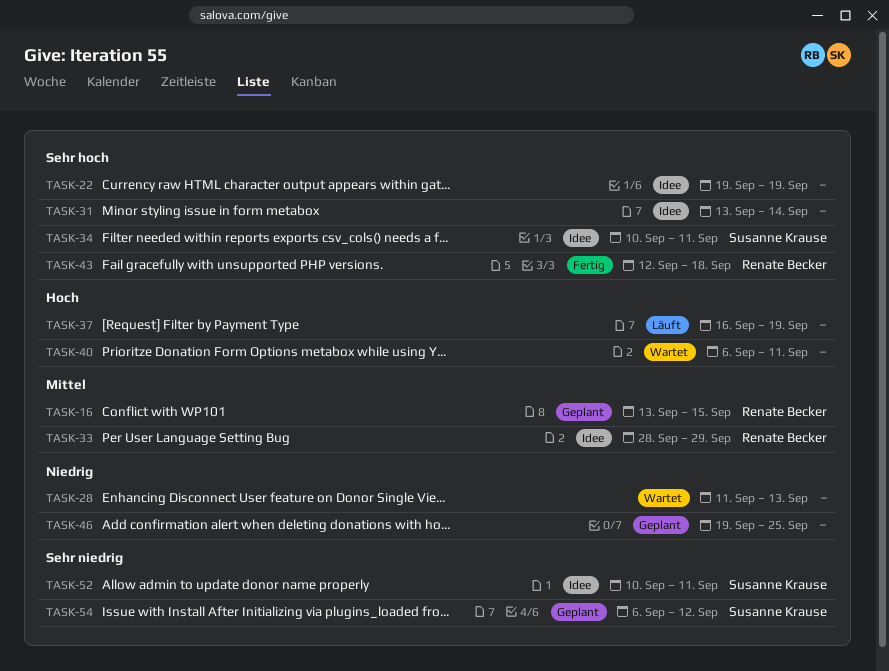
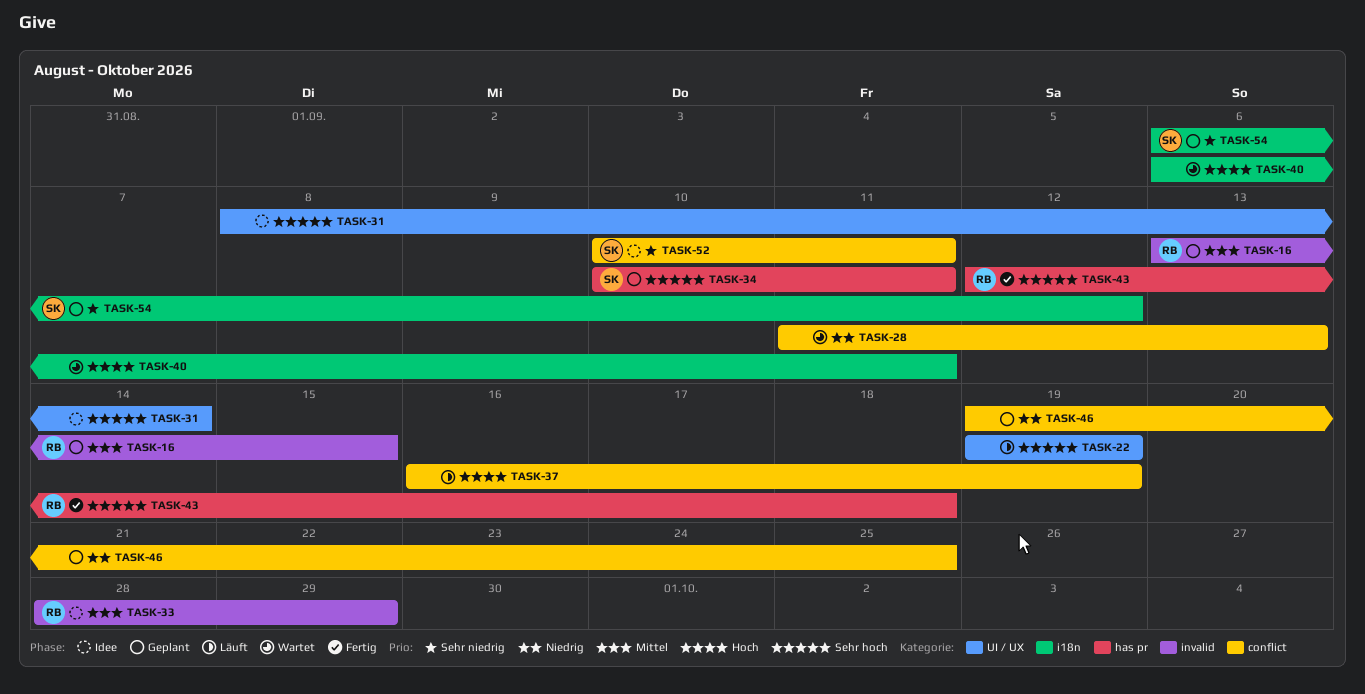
TASK-22, status: Idee -> Läuft
TASK-31, start: Sep 13 -> Sep 8
TASK-34, status: Idee -> Geplant

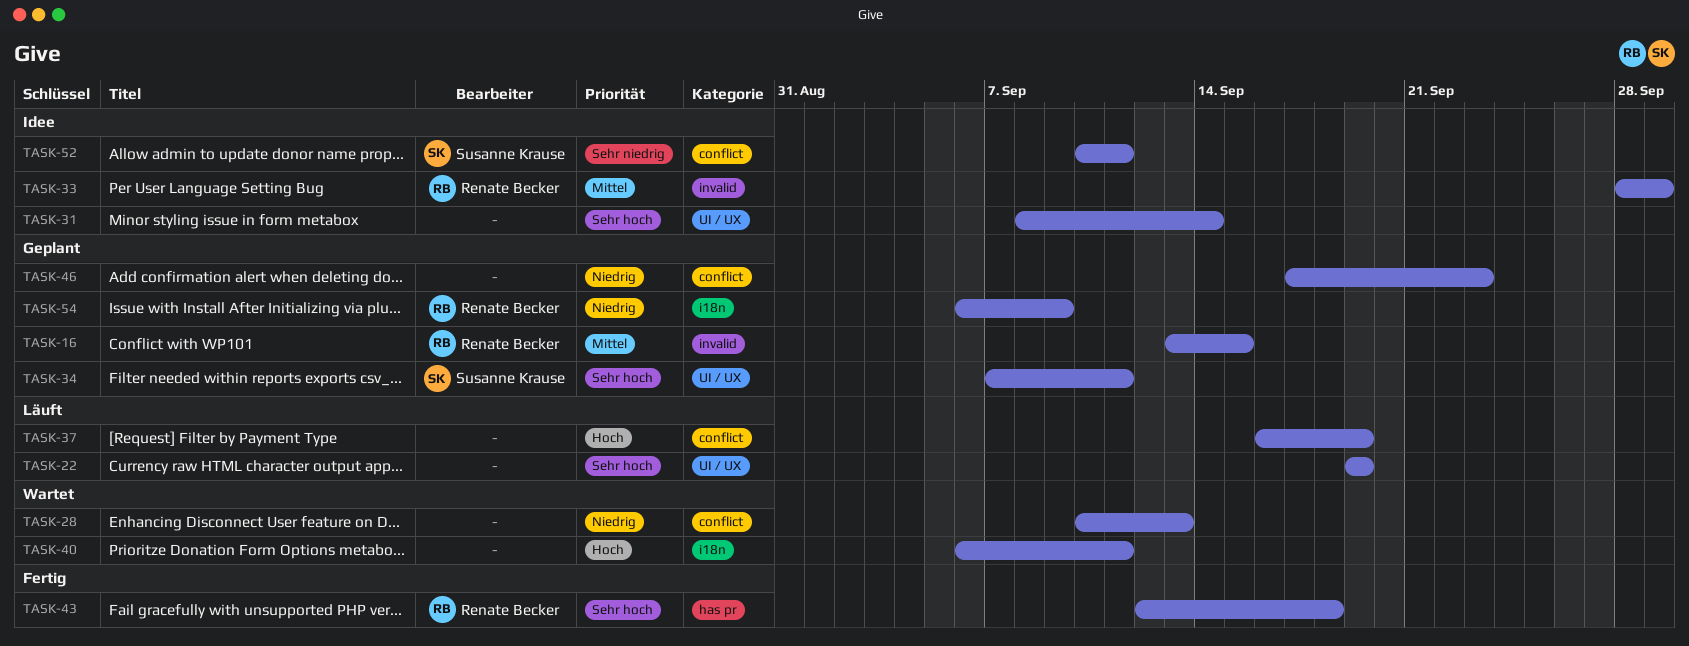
TASK-28, start: Sep 11 -> Sep 10
TASK-34, label: has pr -> UI / UX
TASK-34, start: Sep 10 -> Sep 7
TASK-46, start: Sep 19 -> Sep 17
TASK-46, due: Sep 25 -> Sep 23
TASK-54, owner: Susanne Krause -> Renate Becker
TASK-54, priority: Sehr niedrig -> Niedrig
TASK-54, due: Sep 12 -> Sep 9

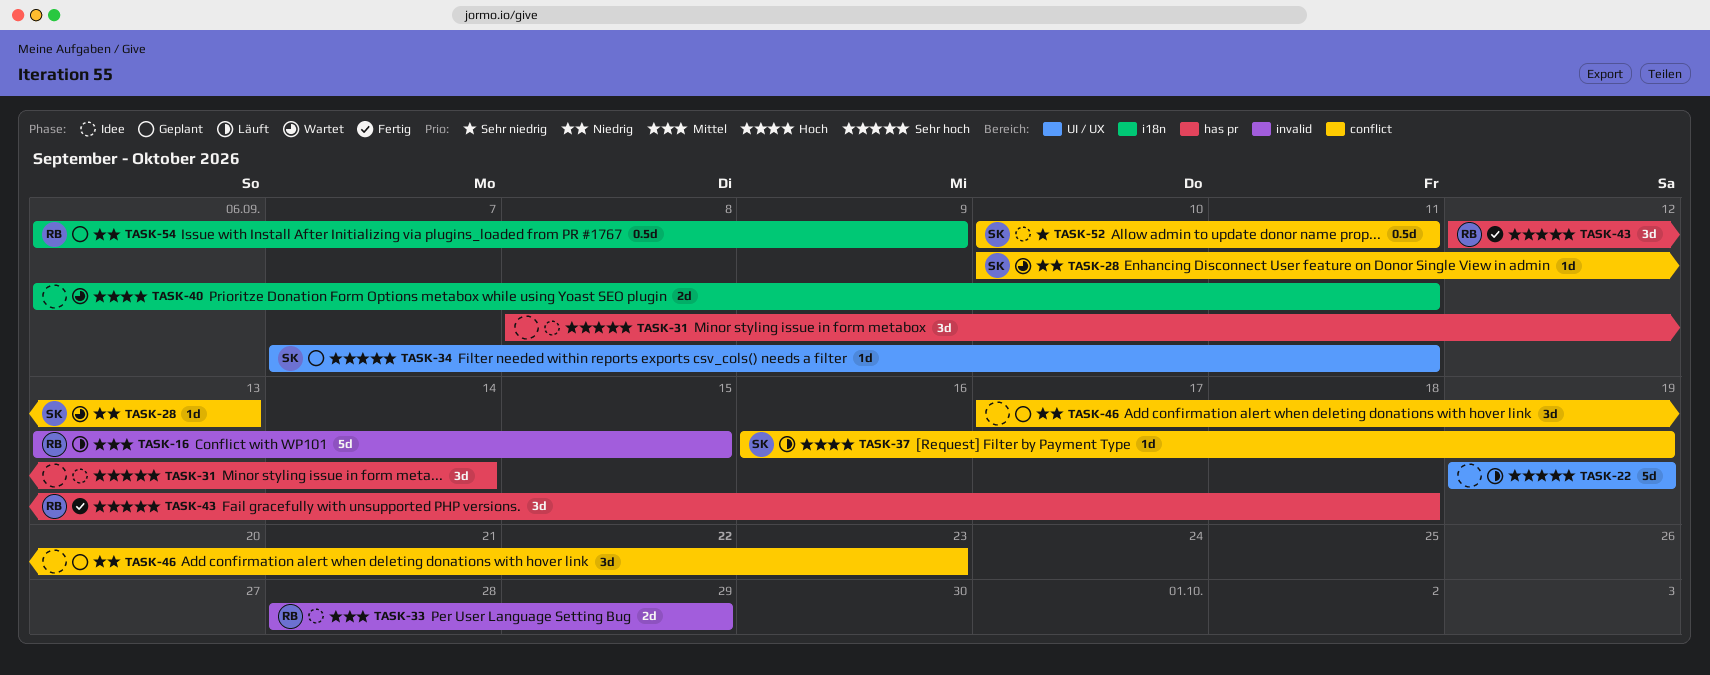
TASK-16, status: Geplant -> Läuft
TASK-28, owner: none -> Susanne Krause
TASK-31, label: UI / UX -> has pr
TASK-37, owner: none -> Susanne Krause

